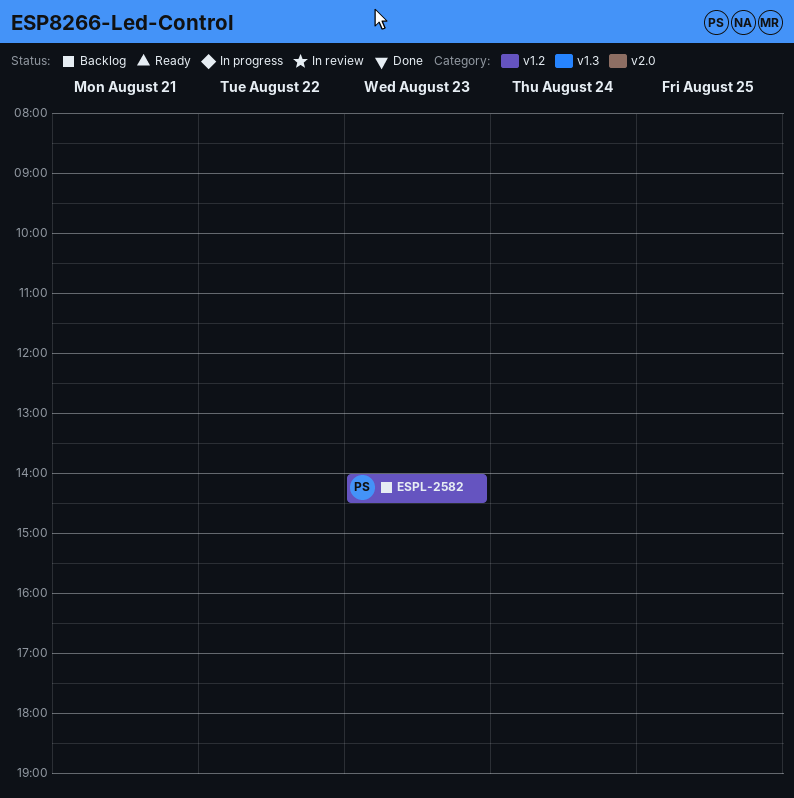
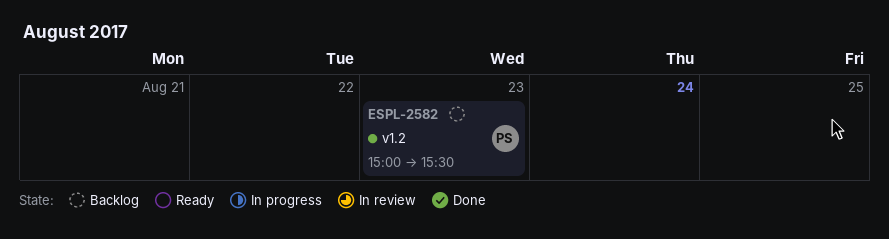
ESPL-2582, begins: 14:00 -> 15:00
ESPL-2582, ends: 14:30 -> 15:30

